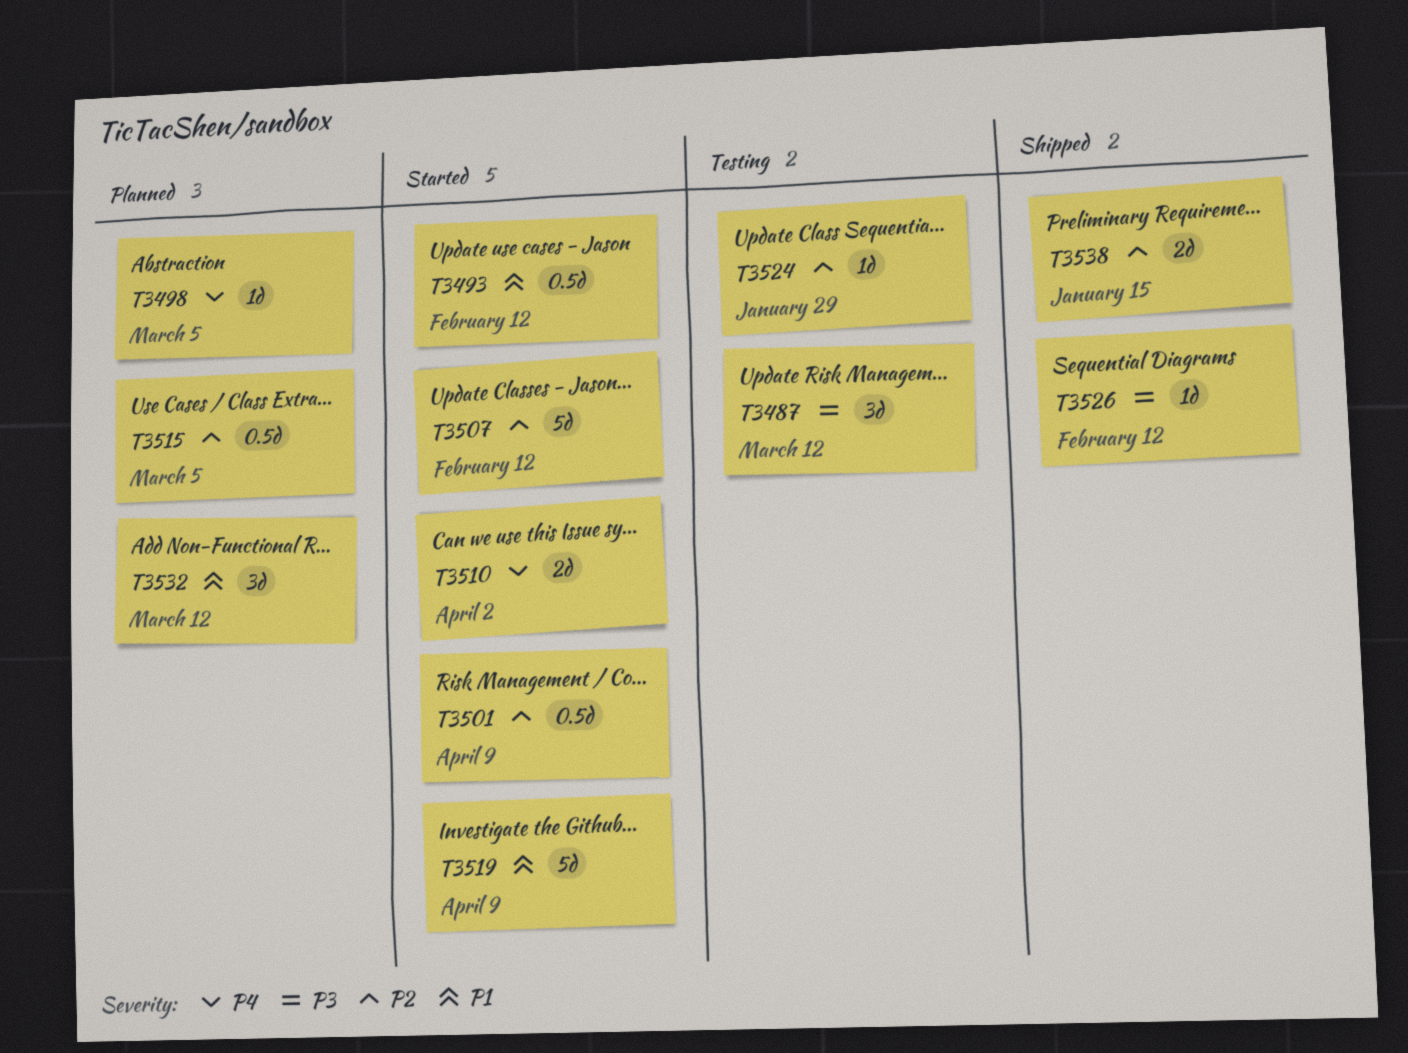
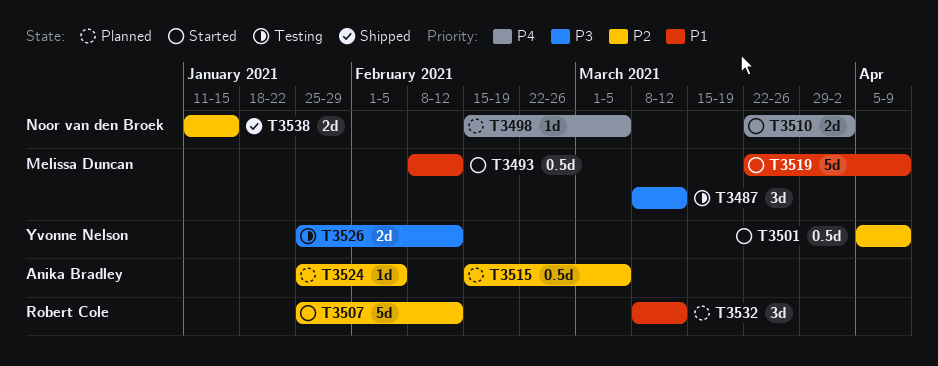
T3524, status: Testing -> Planned
T3524, due: Jan 29 -> Feb 5
T3526, status: Shipped -> Testing
T3526, estimate: 1d -> 2d

